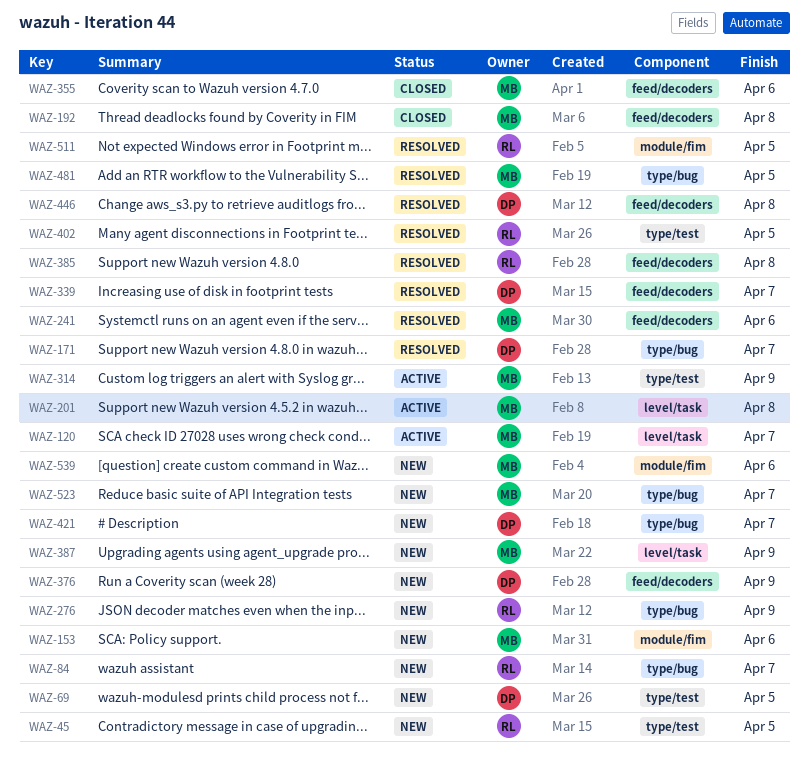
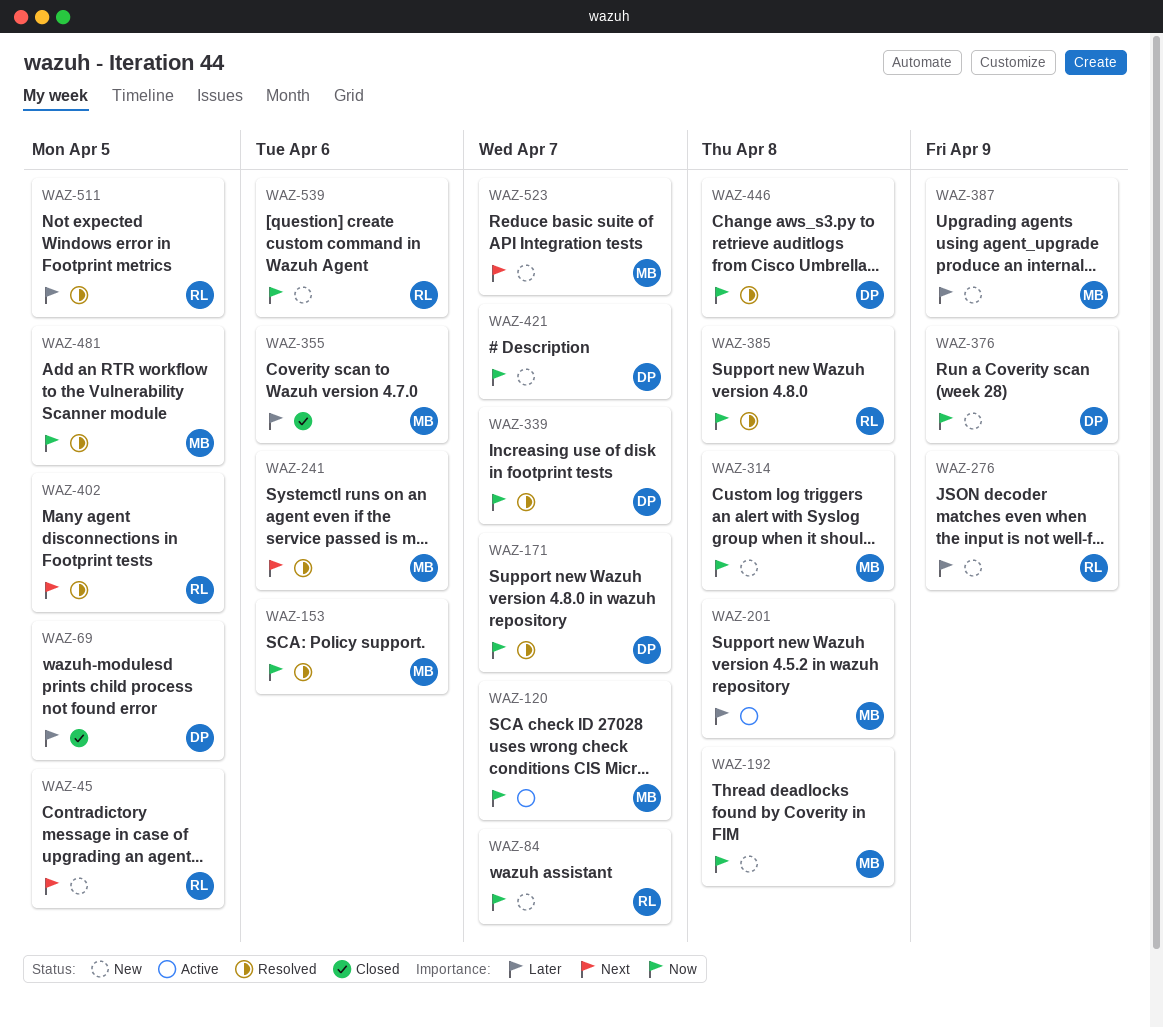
WAZ-69, status: New -> Closed
WAZ-153, status: New -> Resolved
WAZ-192, status: Closed -> New
WAZ-314, status: Active -> New
WAZ-314, due: Apr 9 -> Apr 8
WAZ-539, owner: MB -> RL

